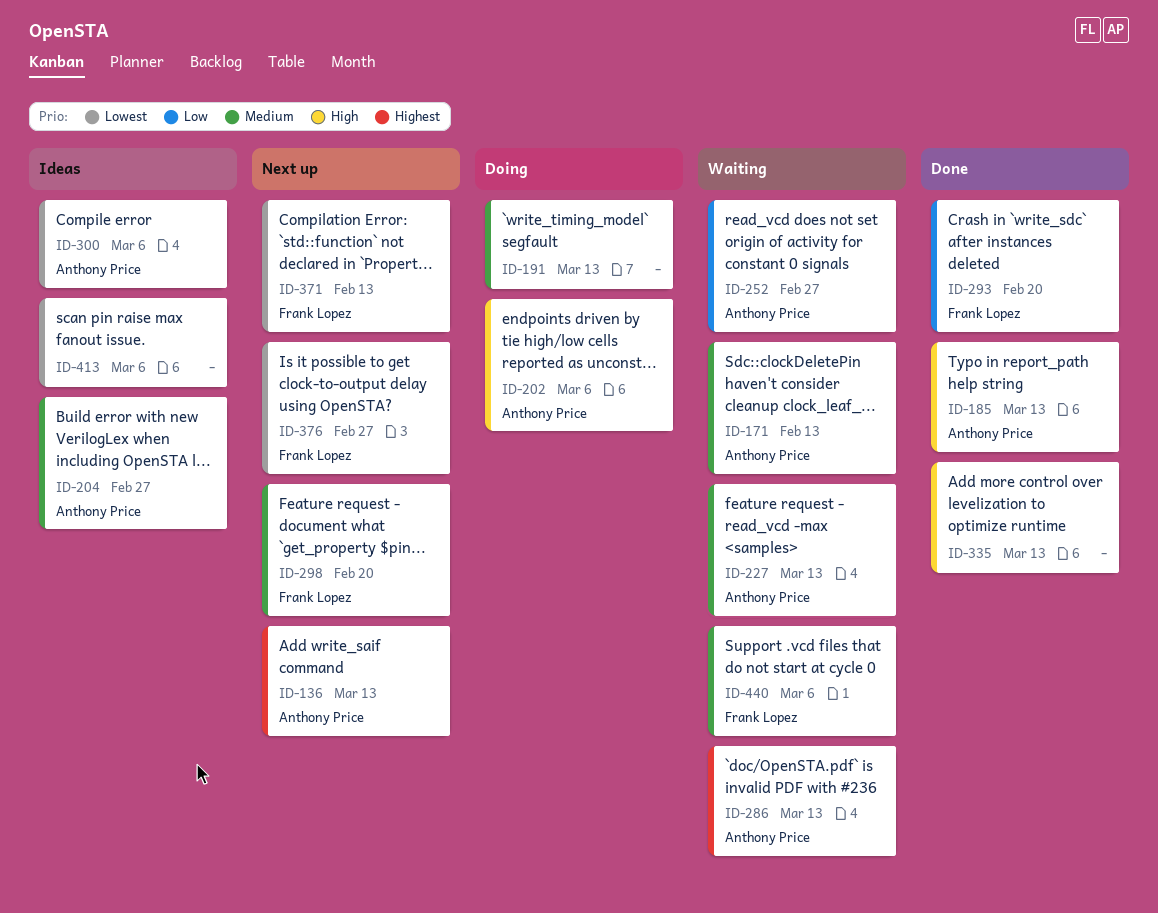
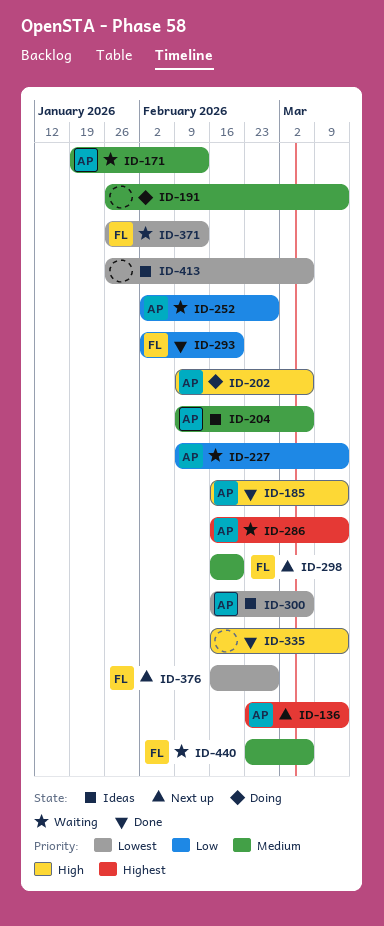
ID-204, due: Feb 27 -> Mar 6
ID-227, priority: Medium -> Low
ID-371, status: Next up -> Waiting

